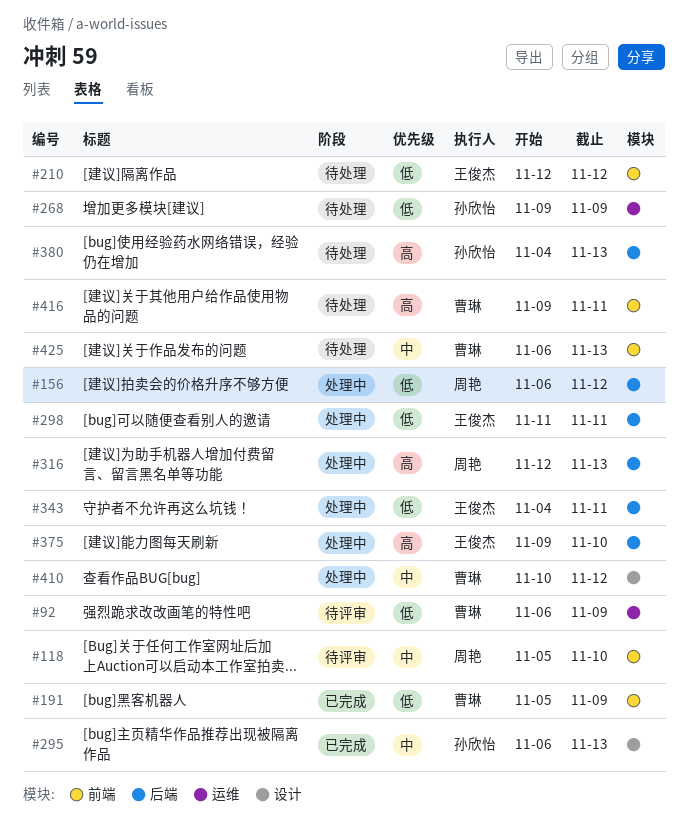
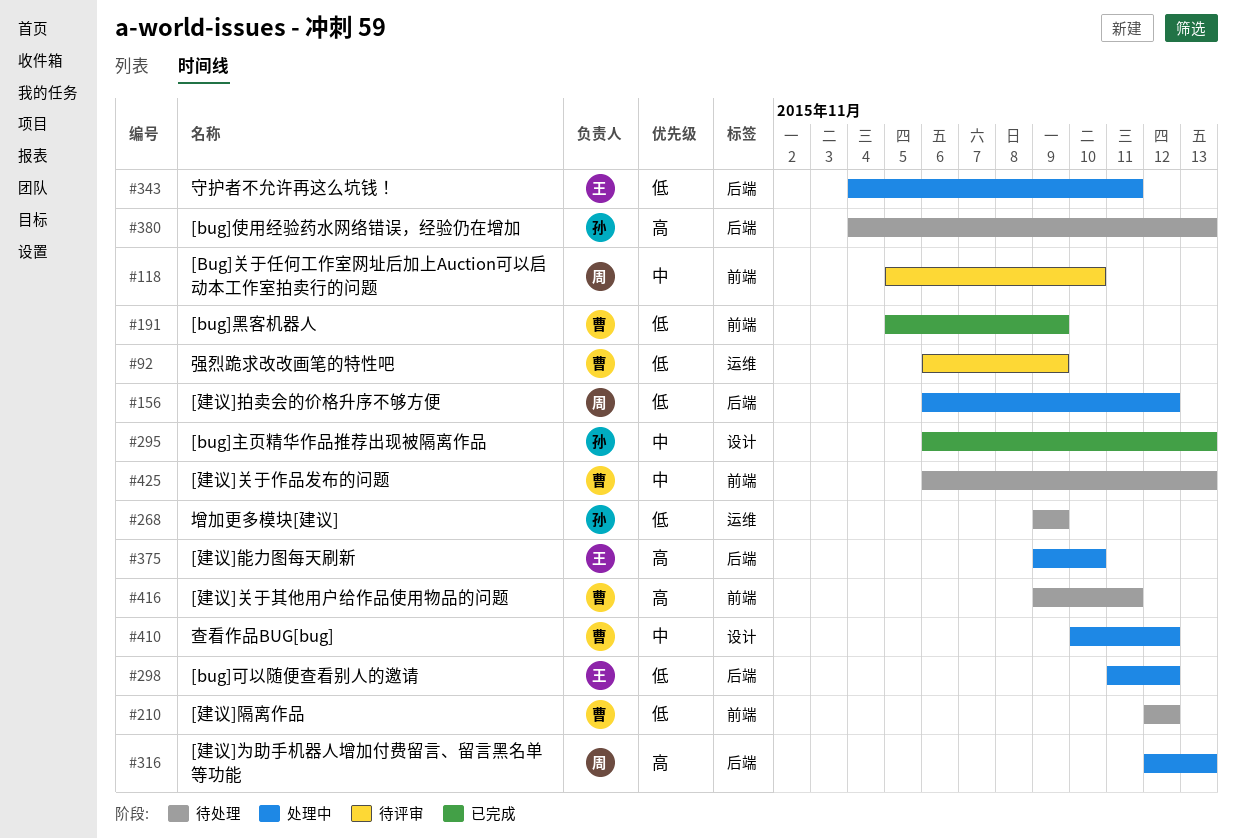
#210, owner: 王俊杰 -> 曹琳
#298, due: Nov 11 -> Nov 12

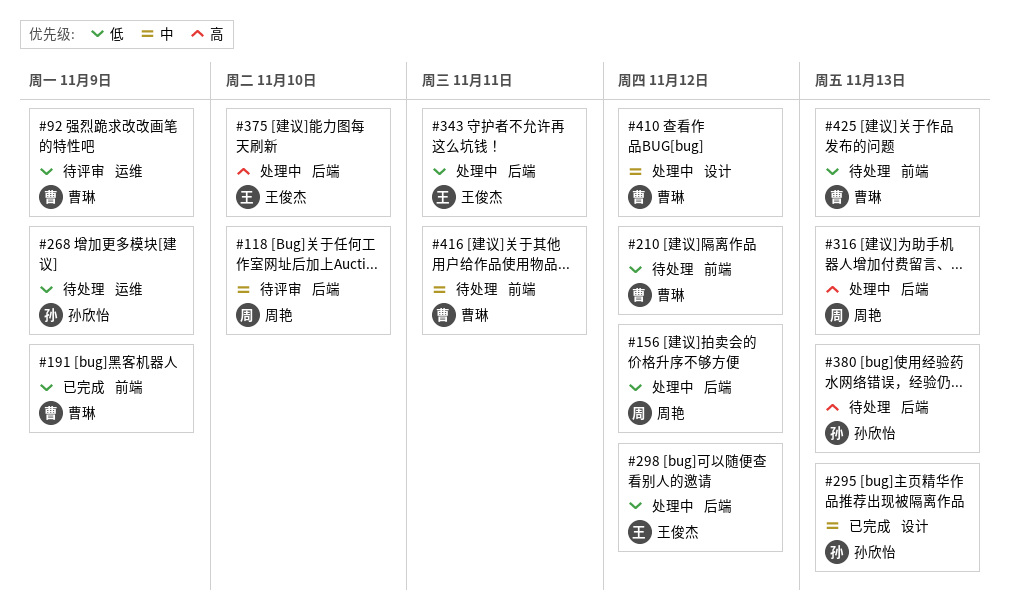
#118, label: 前端 -> 后端
#416, priority: 高 -> 中
#425, priority: 中 -> 低

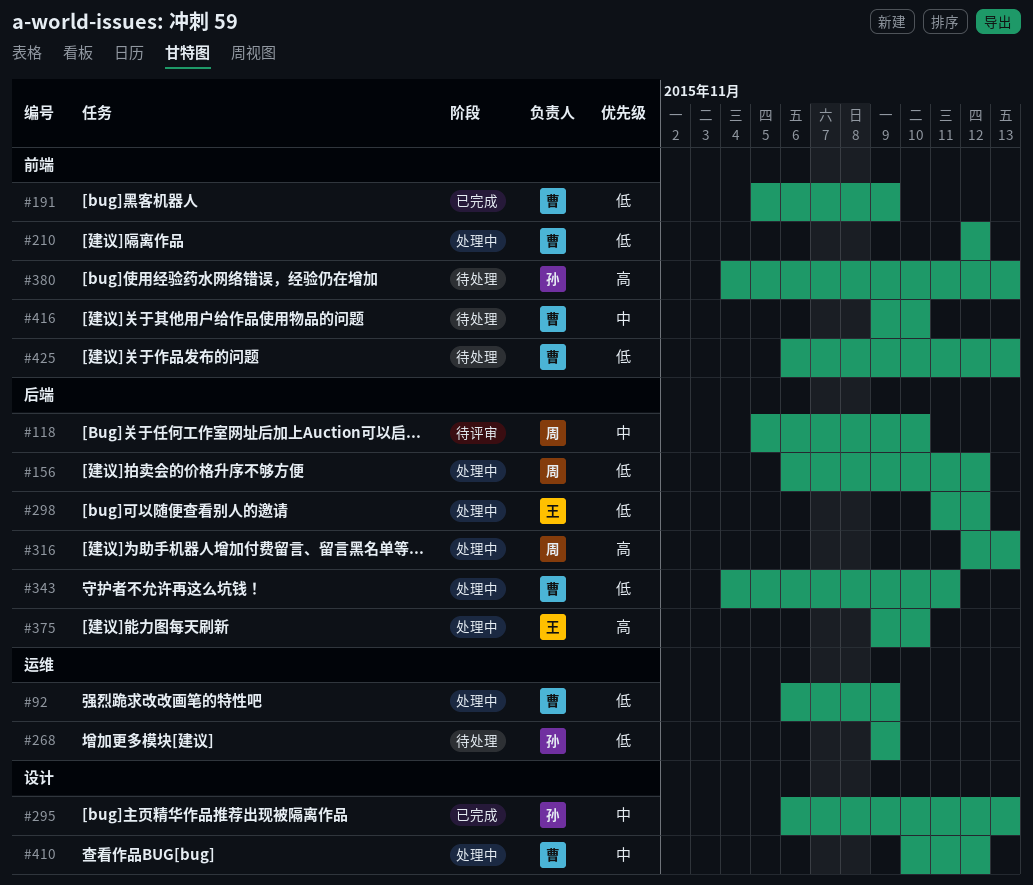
#92, status: 待评审 -> 处理中
#210, status: 待处理 -> 处理中
#343, owner: 王俊杰 -> 曹琳
#380, label: 后端 -> 前端
#416, due: Nov 11 -> Nov 10

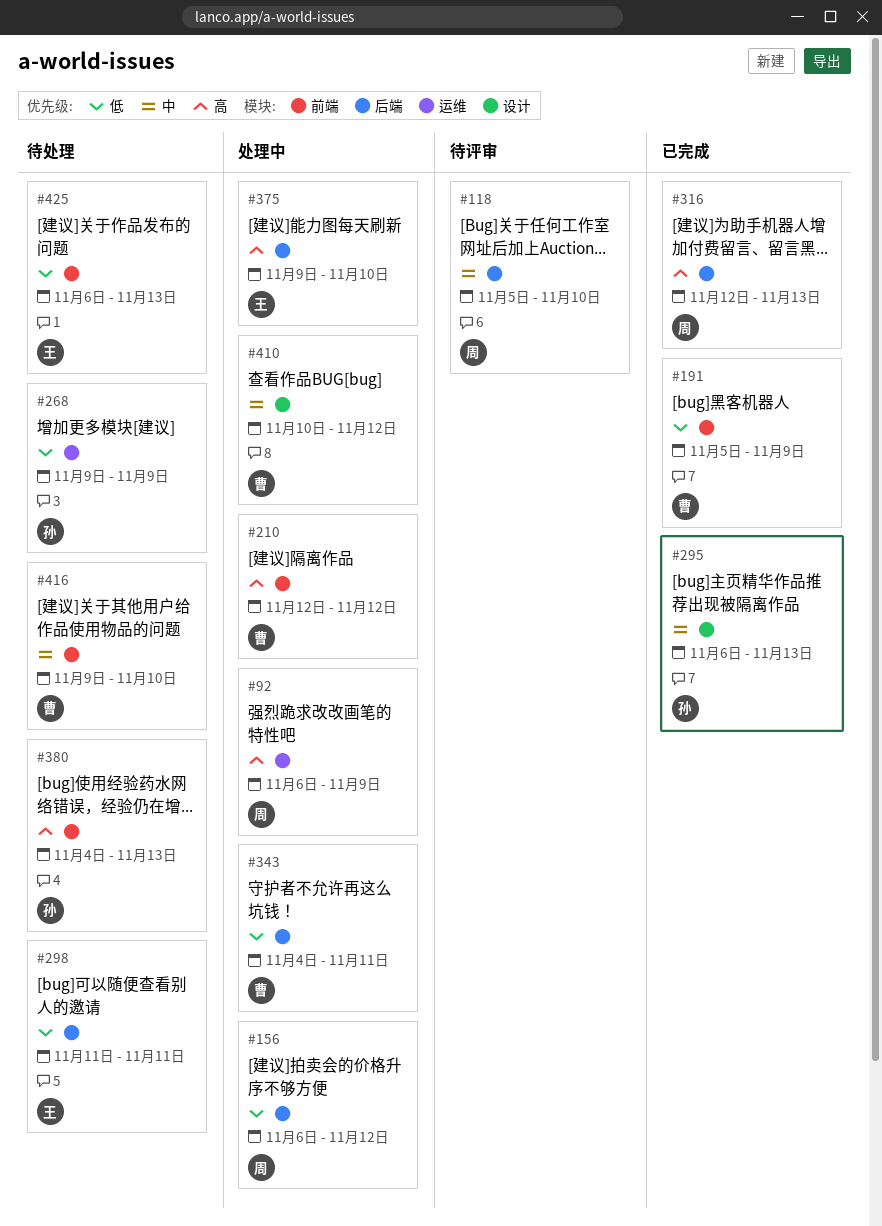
#92, owner: 曹 -> 周
#92, priority: 低 -> 高
#210, priority: 低 -> 高
#298, status: 处理中 -> 待处理
#298, due: Nov 12 -> Nov 11
#316, status: 处理中 -> 已完成
#425, owner: 曹 -> 王

